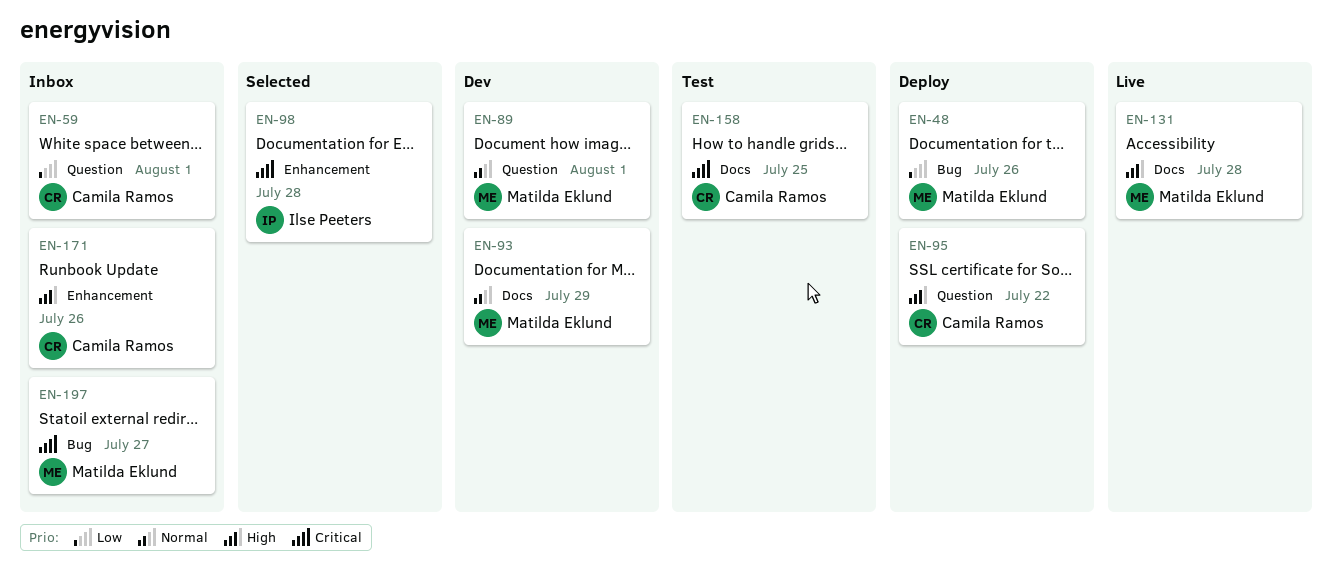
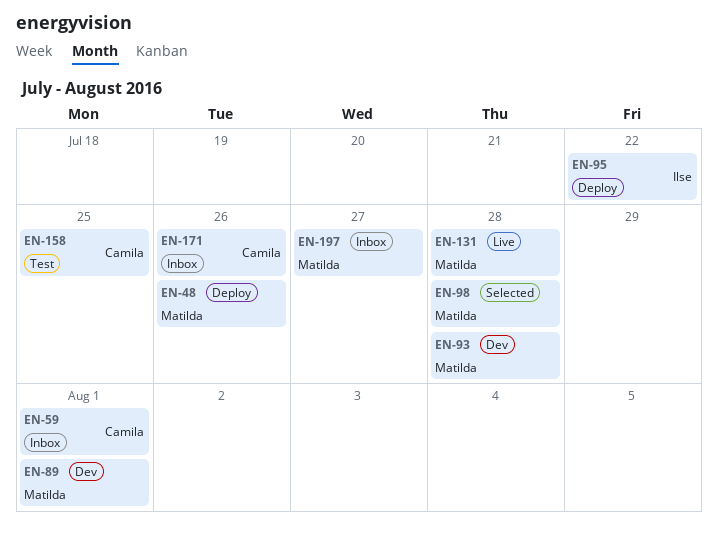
EN-93, due: Jul 29 -> Jul 28
EN-95, owner: Camila Ramos -> Ilse Peeters
EN-98, owner: Ilse Peeters -> Matilda Eklund

